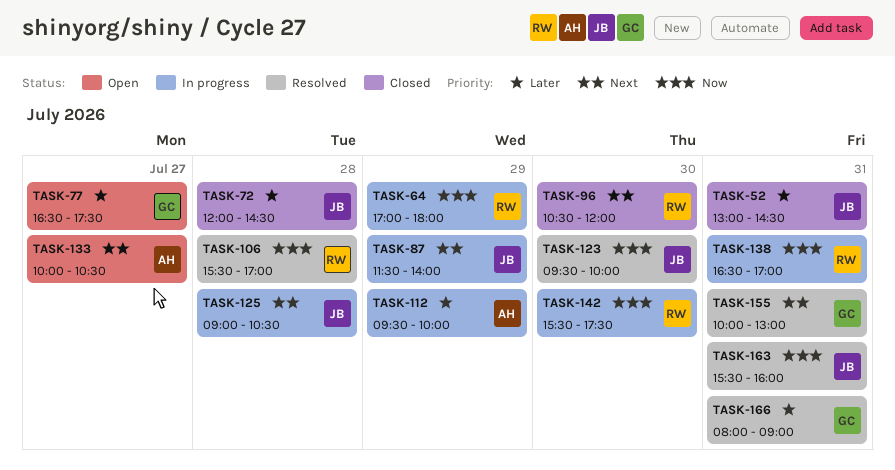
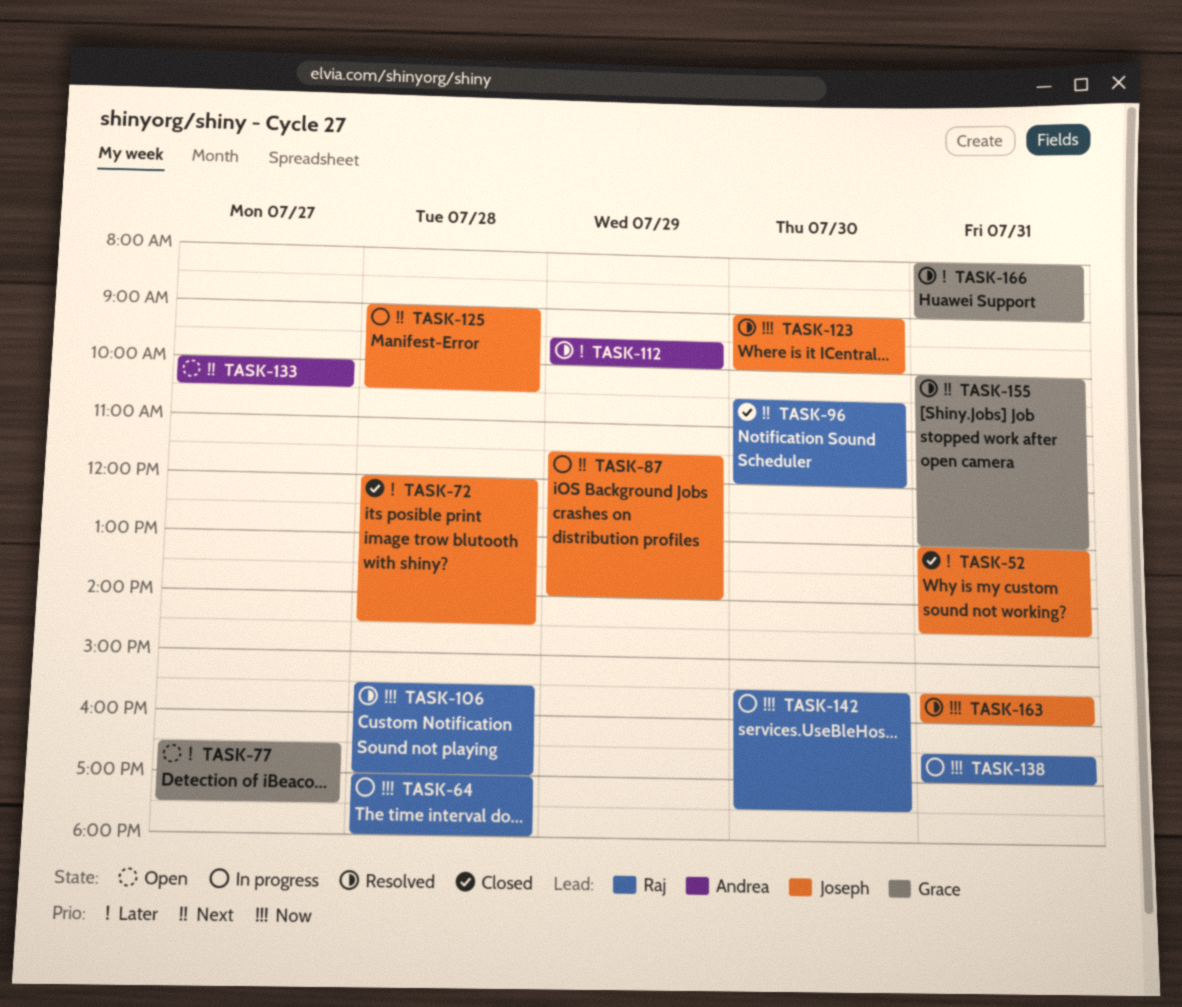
TASK-64, day: Jul 29 -> Jul 28
TASK-112, status: In progress -> Resolved
TASK-123, begins: 09:30 -> 09:00

